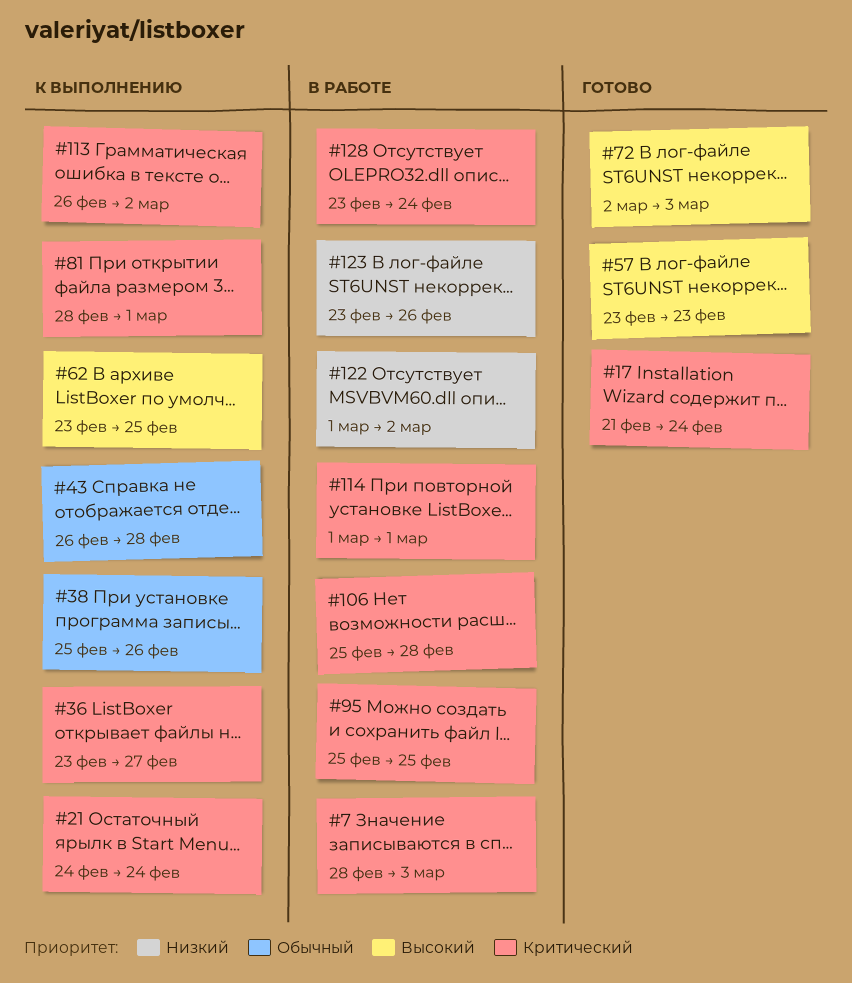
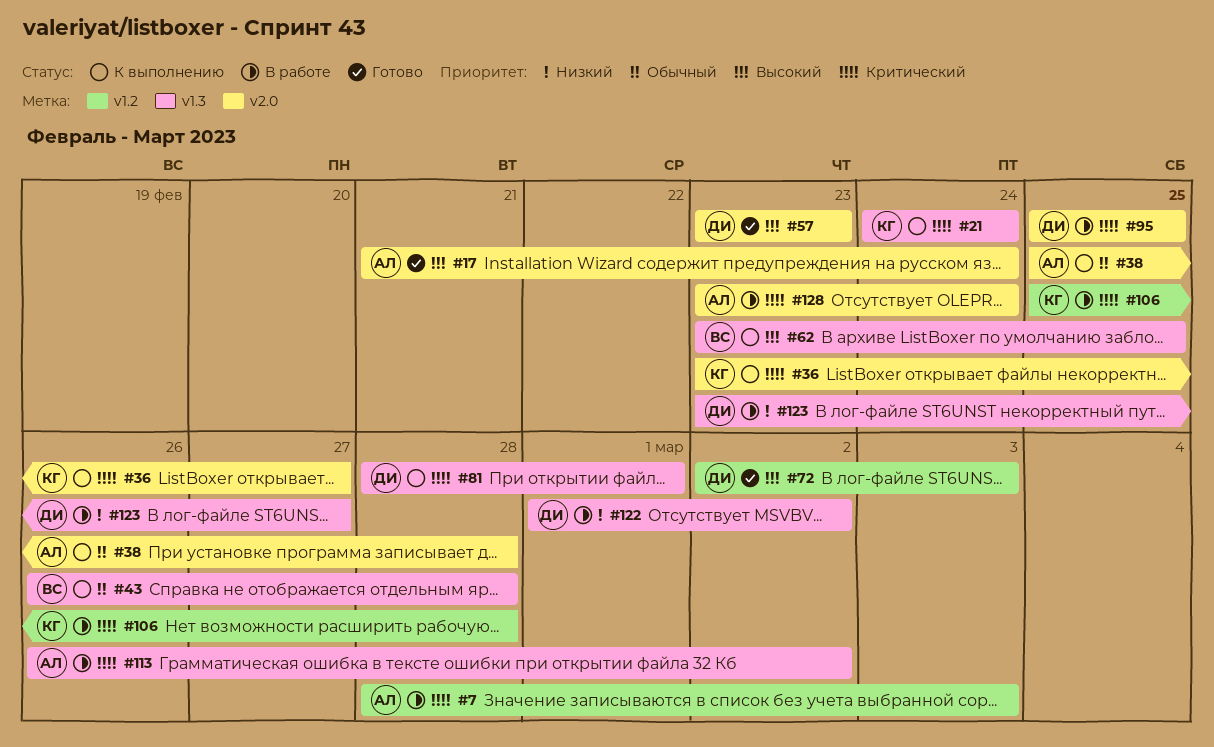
#17, priority: Критический -> Высокий
#38, due: Feb 26 -> Feb 28
#113, status: К выполнению -> В работе
#114: present -> none
#123, due: Feb 26 -> Feb 27

